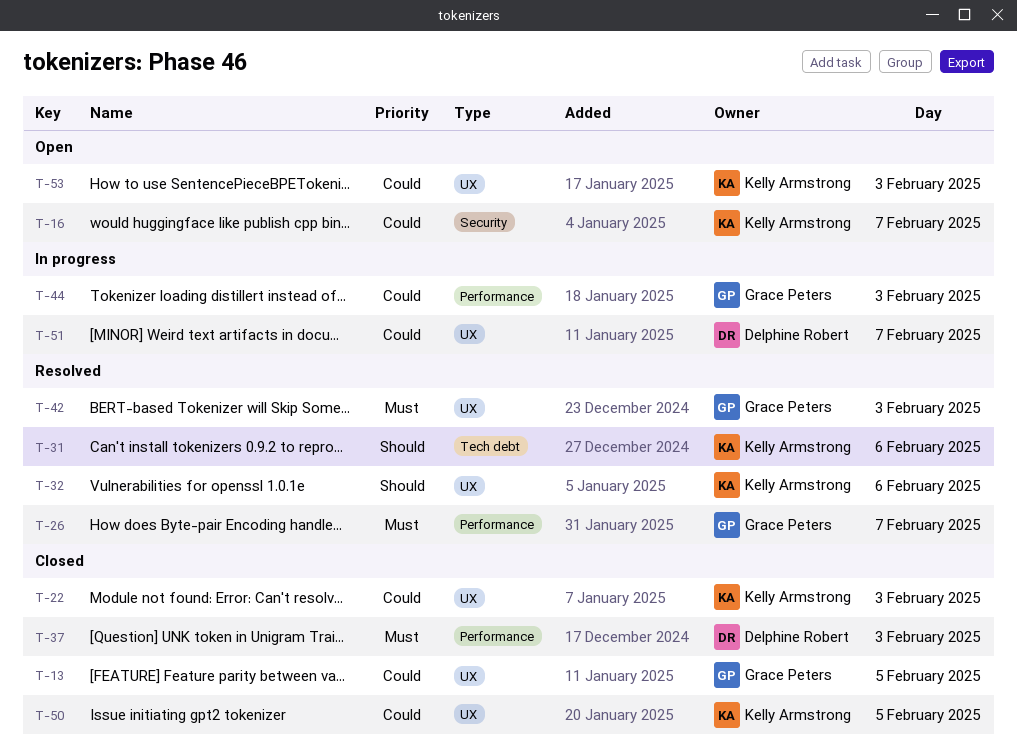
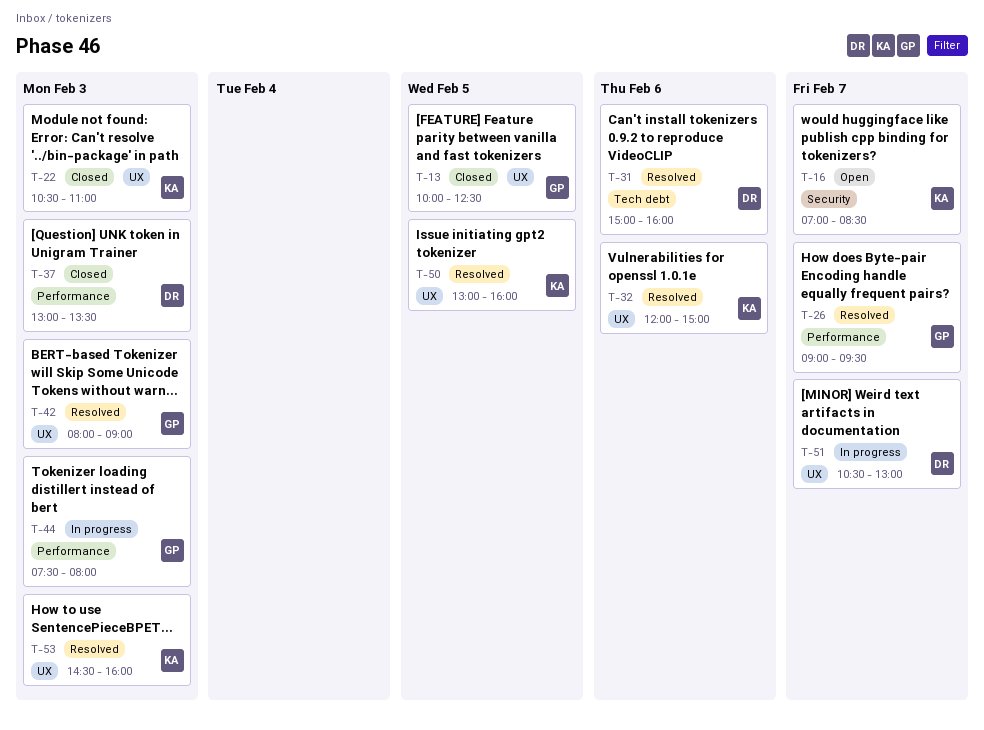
T-31, owner: Kelly Armstrong -> Delphine Robert
T-50, status: Closed -> Resolved
T-53, status: Open -> Resolved

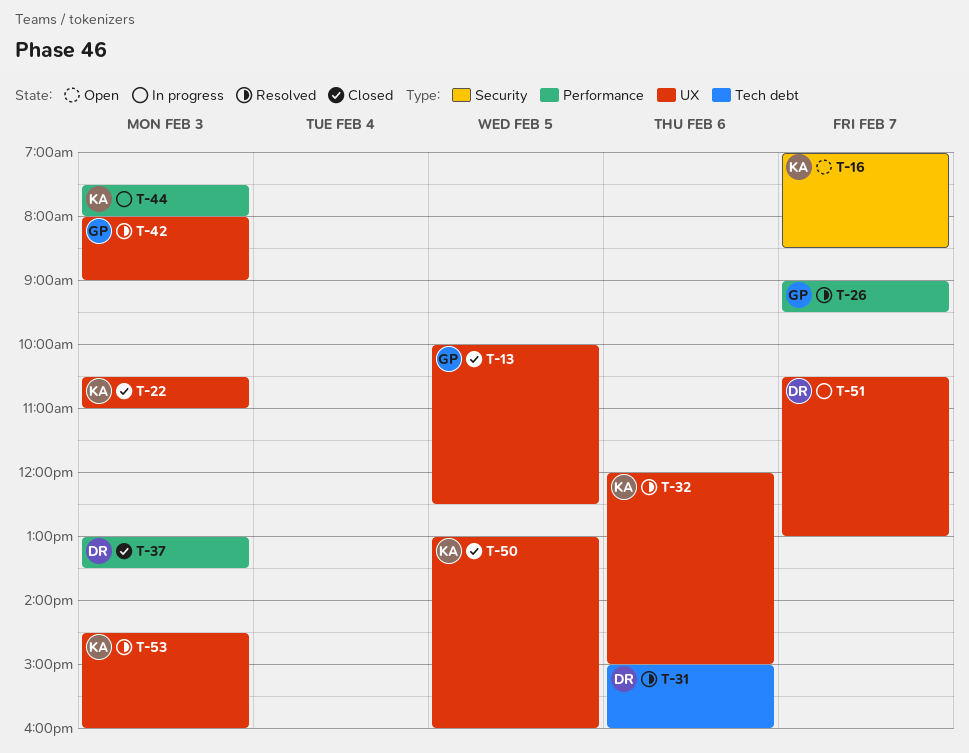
T-44, owner: GP -> KA
T-50, status: Resolved -> Closed

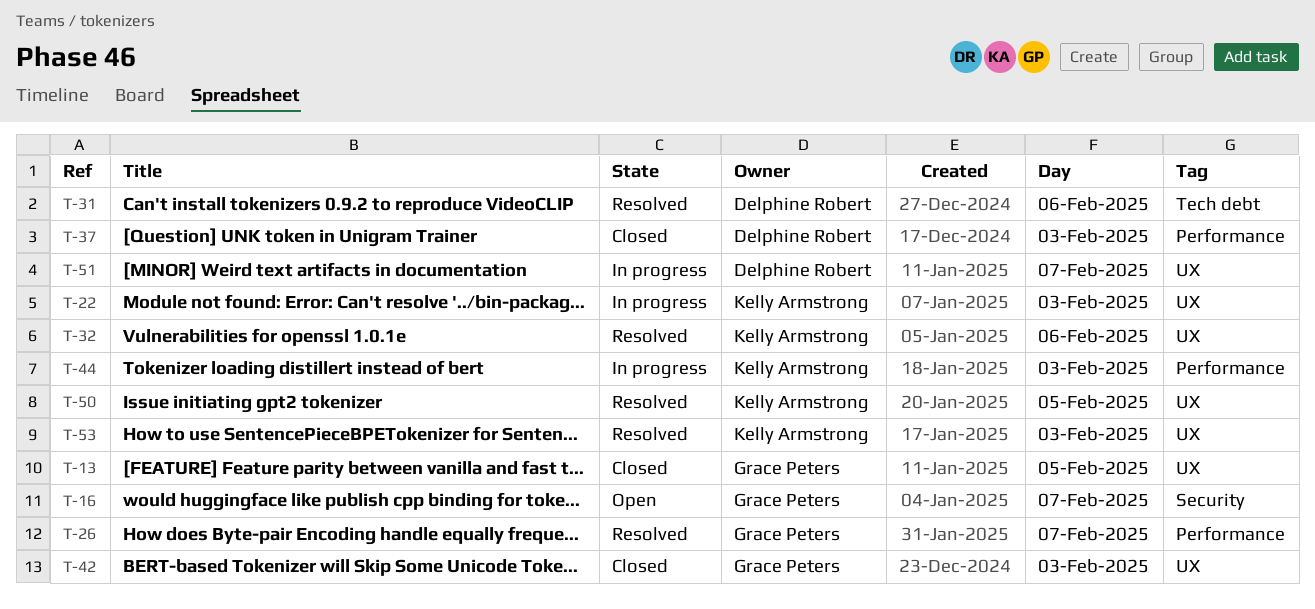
T-16, owner: Kelly Armstrong -> Grace Peters
T-22, status: Closed -> In progress
T-42, status: Resolved -> Closed
T-50, status: Closed -> Resolved

